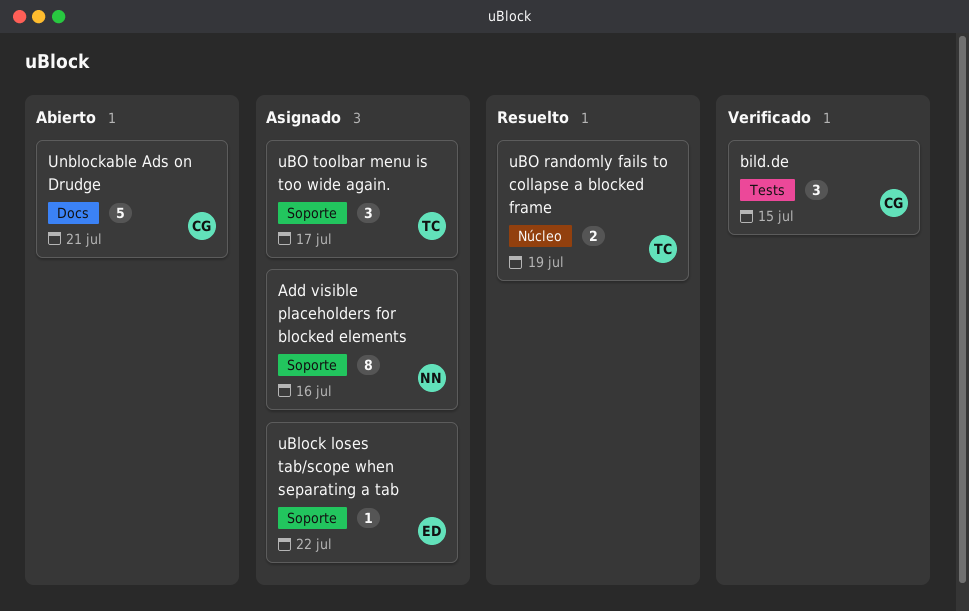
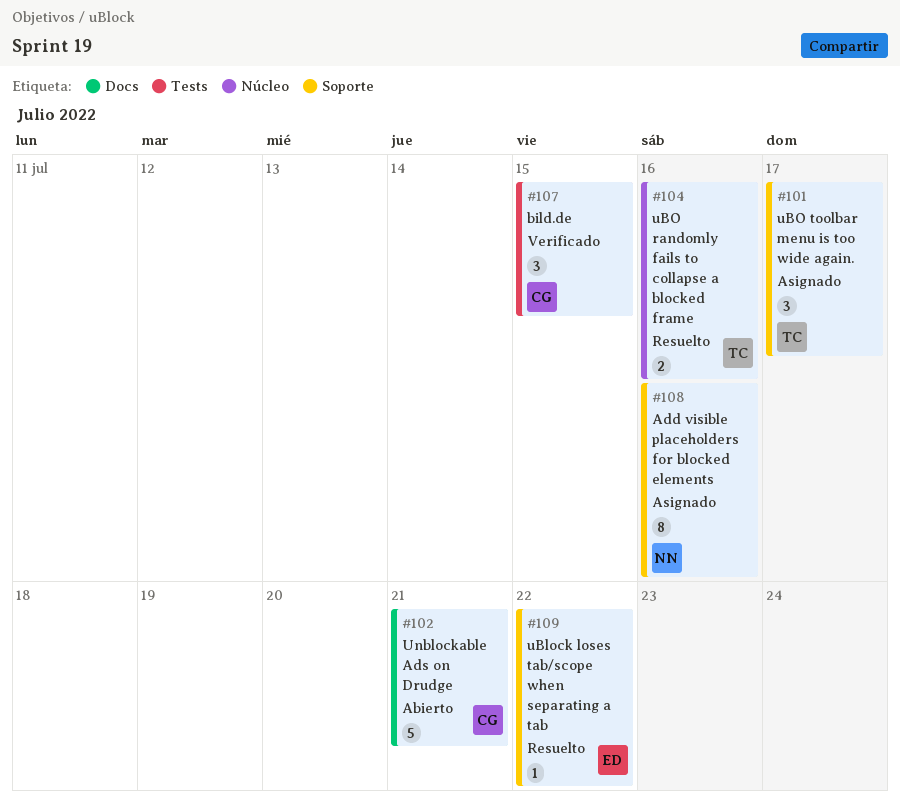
uBlock loses tab/scope when separating a tab, status: Asignado -> Resuelto
uBO randomly fails to collapse a blocked frame, due: Jul 19 -> Jul 16

